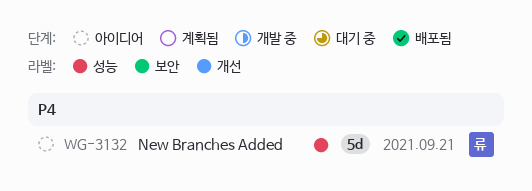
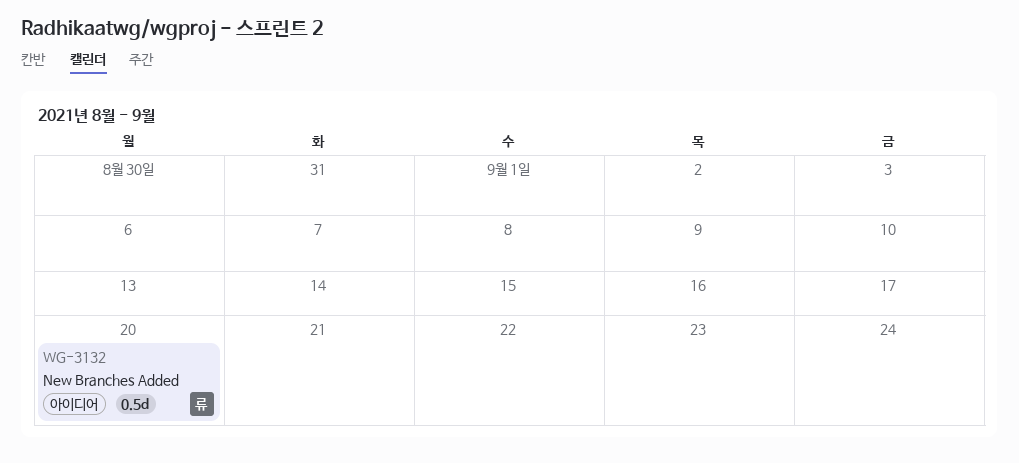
WG-3132, estimate: 5d -> 0.5d
WG-3132, due: Sep 21 -> Sep 20

